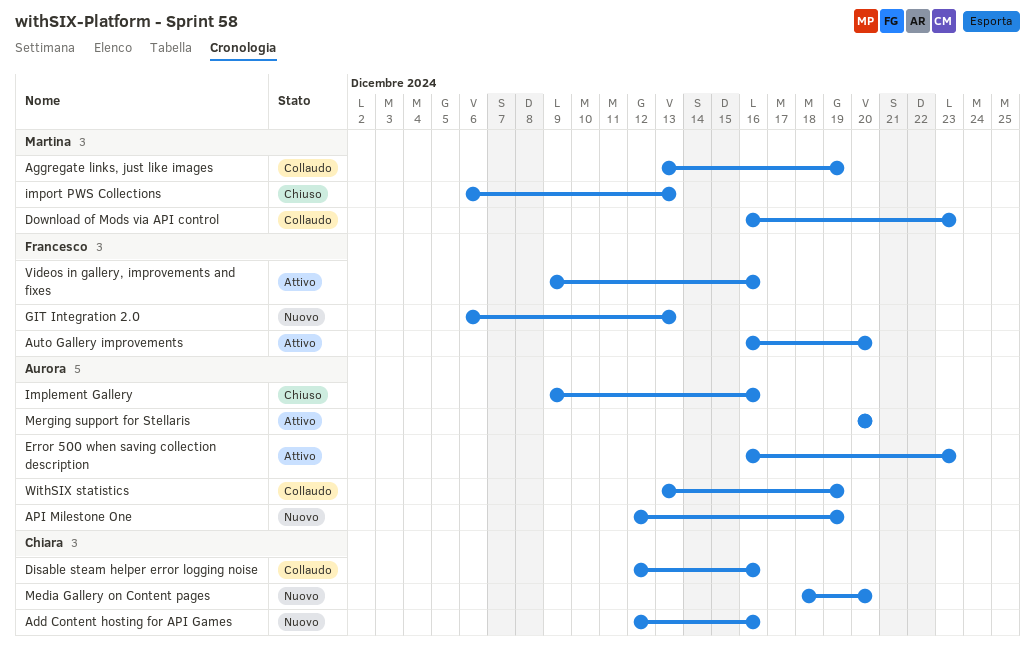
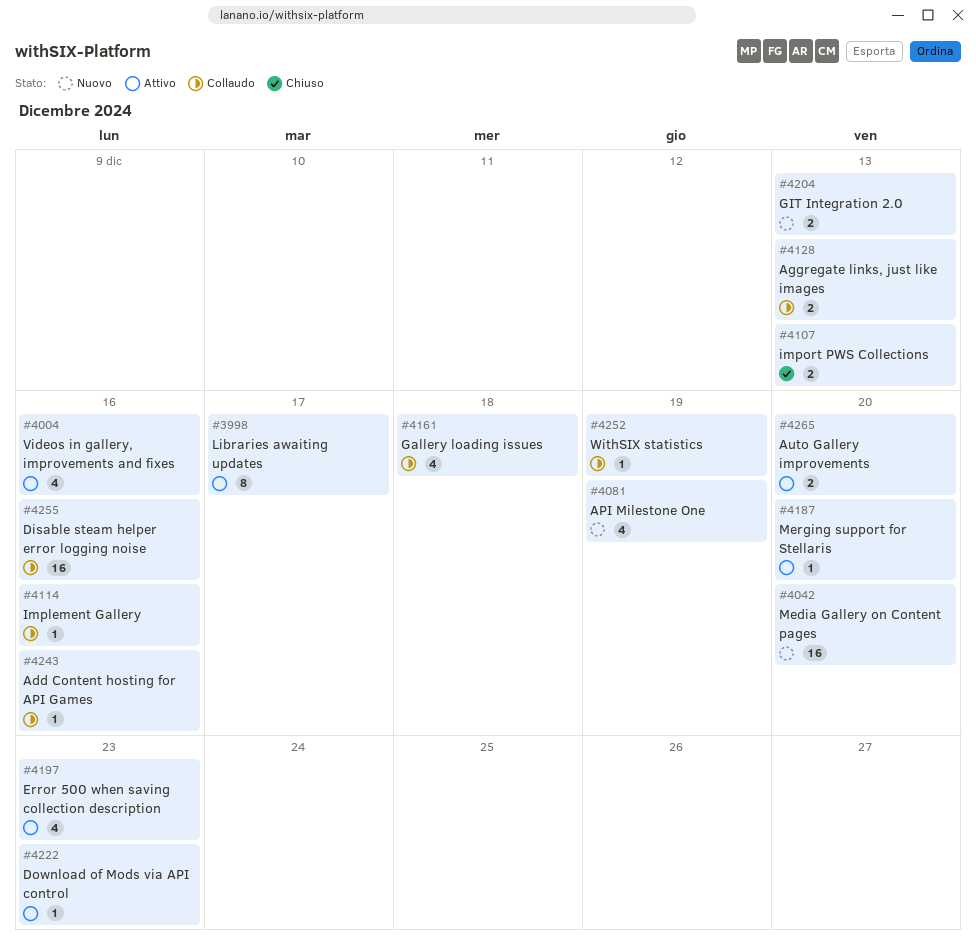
Add Content hosting for API Games, status: Nuovo -> Collaudo
Aggregate links, just like images, due: Dec 19 -> Dec 13
Download of Mods via API control, status: Collaudo -> Attivo
Gallery loading issues: none -> present
Implement Gallery, status: Chiuso -> Collaudo
Libraries awaiting updates: none -> present

